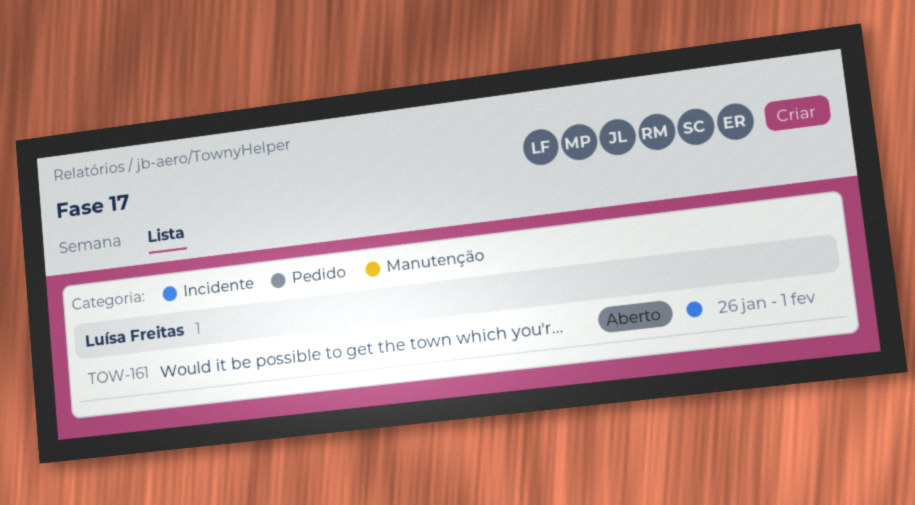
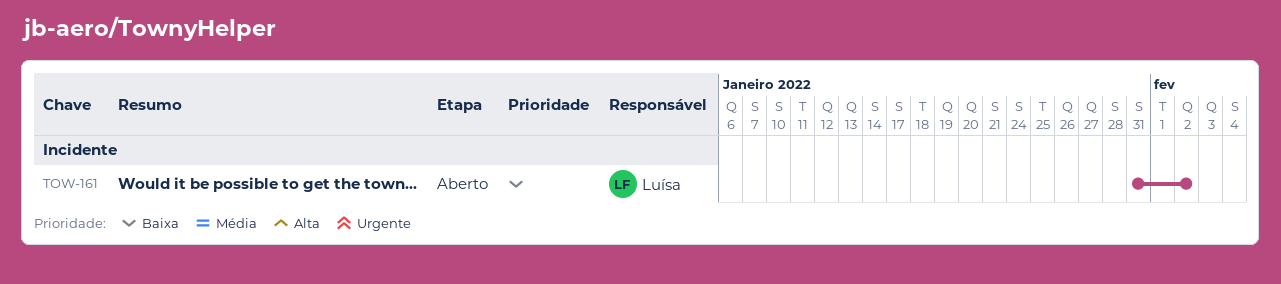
TOW-161, start: Jan 26 -> Jan 31
TOW-161, due: Feb 1 -> Feb 2

